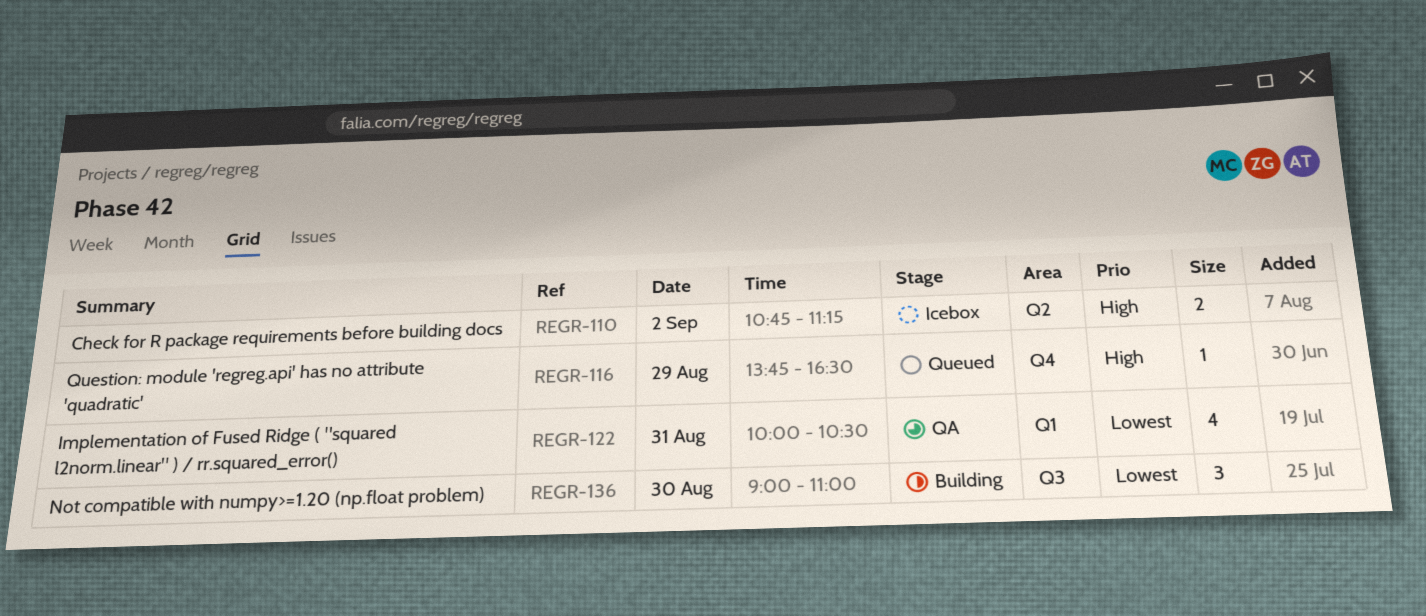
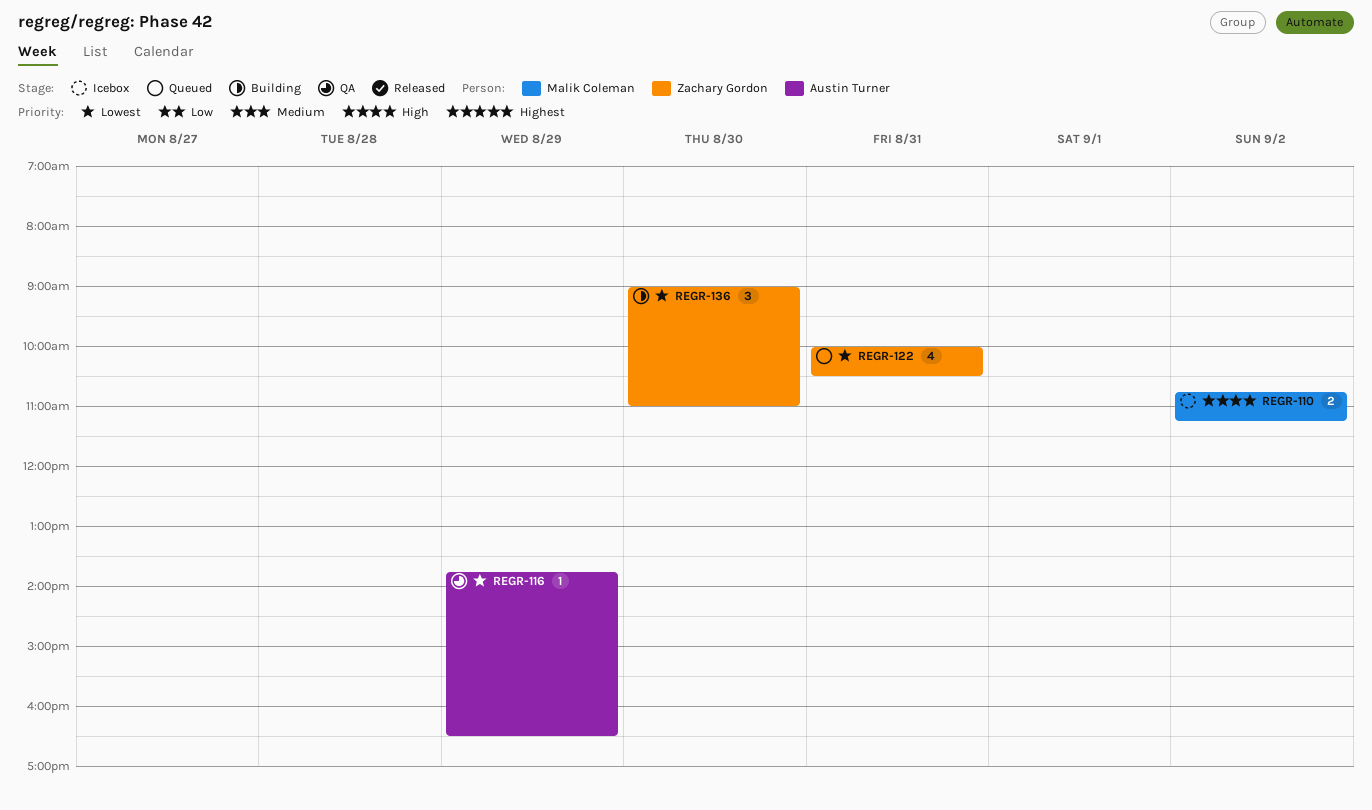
REGR-116, status: Queued -> QA
REGR-116, priority: High -> Lowest
REGR-122, status: QA -> Queued

